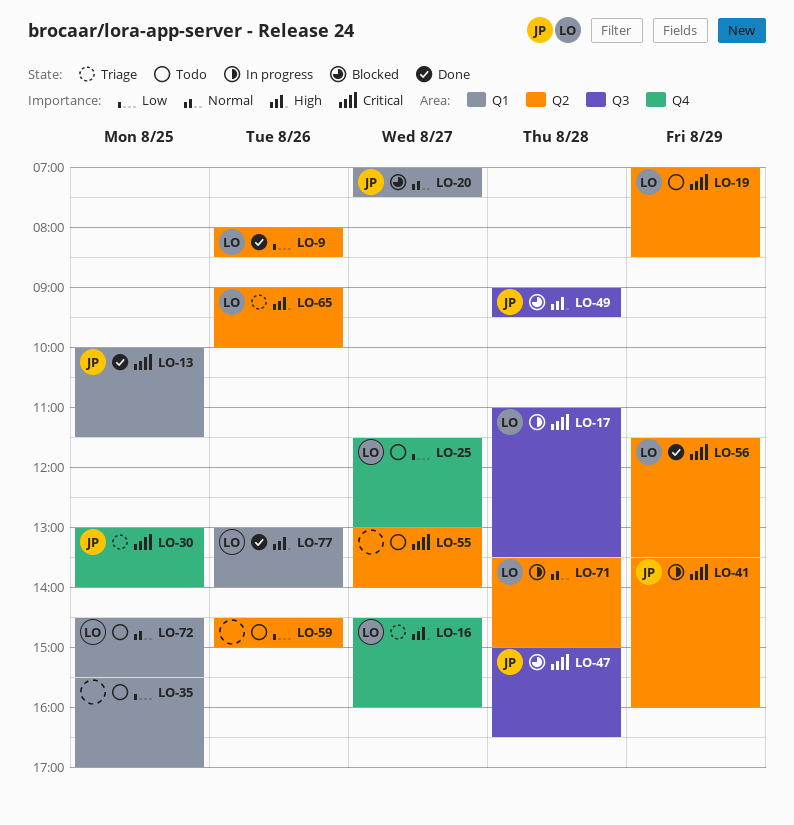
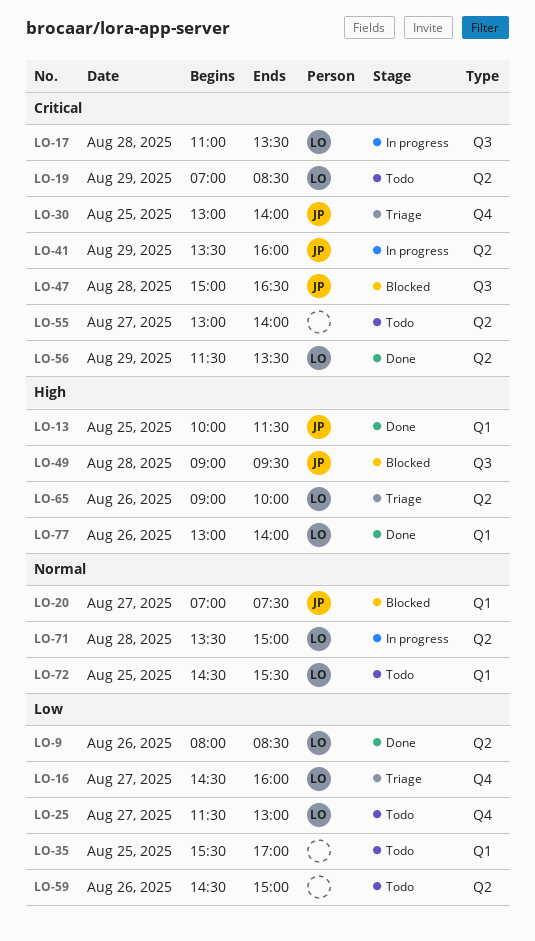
LO-13, priority: Critical -> High
LO-16, priority: High -> Low

